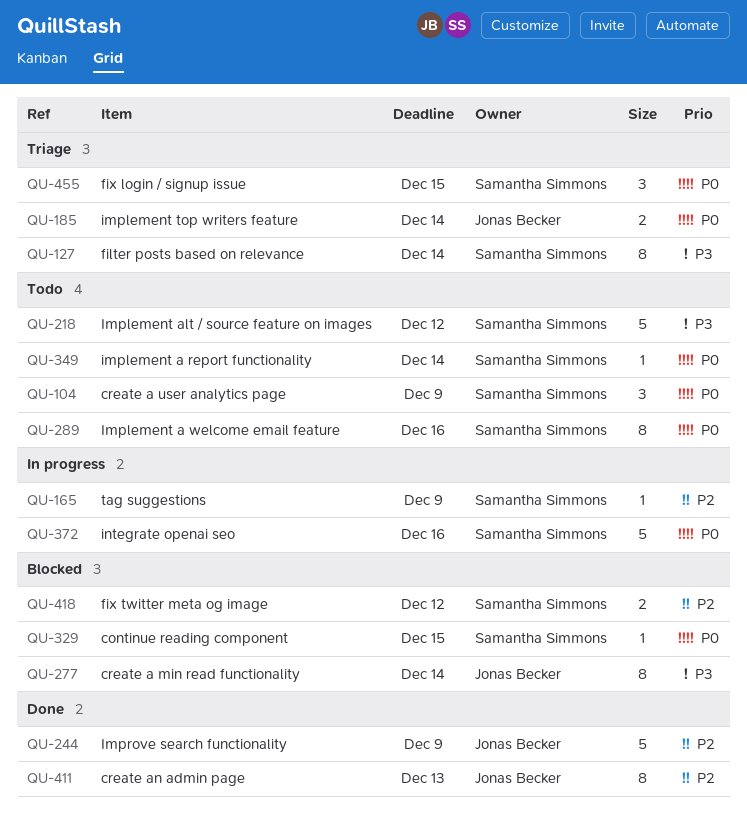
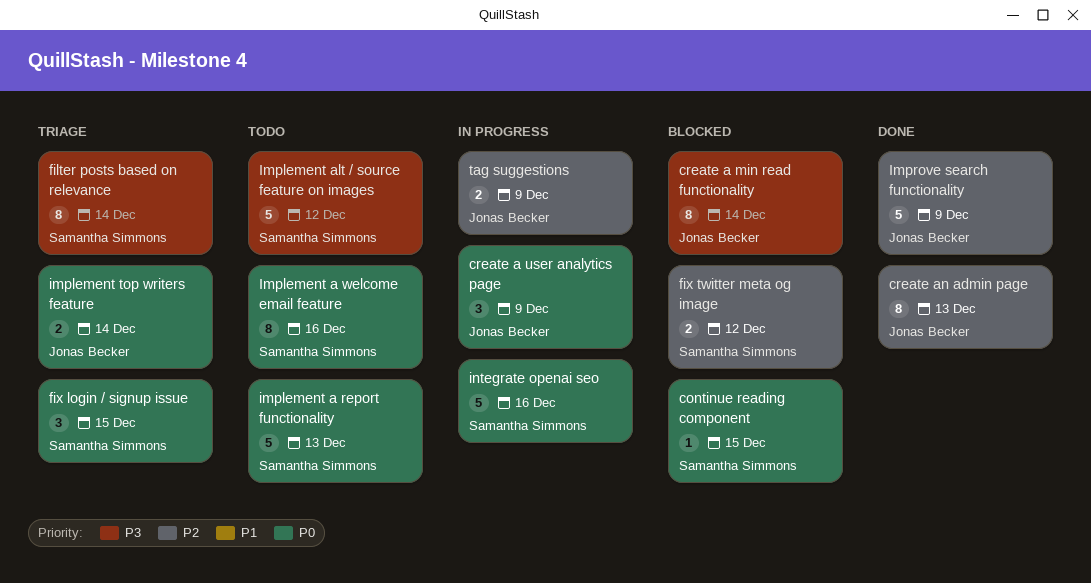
create a user analytics page, status: Todo -> In progress
create a user analytics page, owner: Samantha Simmons -> Jonas Becker
implement a report functionality, estimate: 1 -> 5
implement a report functionality, due: Dec 14 -> Dec 13
tag suggestions, owner: Samantha Simmons -> Jonas Becker
tag suggestions, estimate: 1 -> 2

